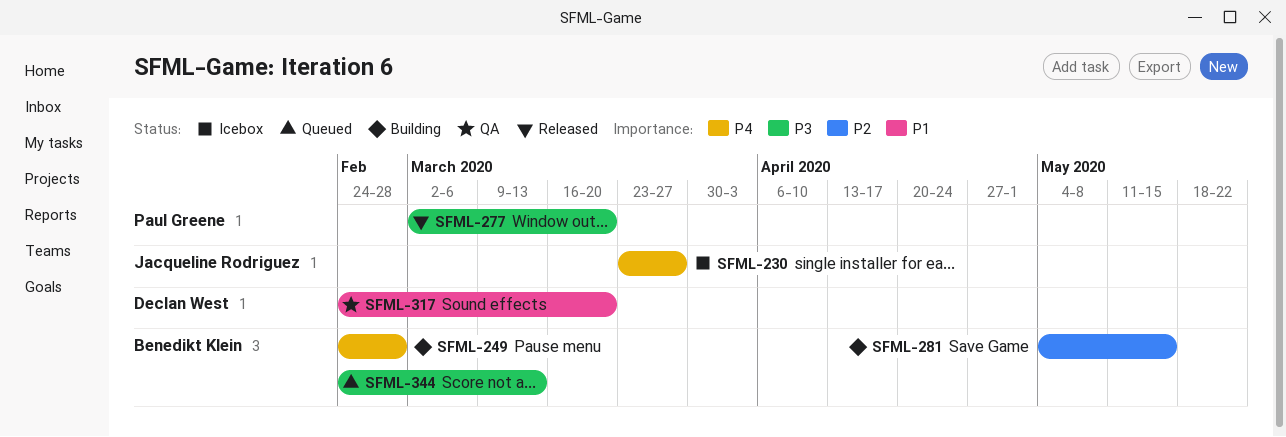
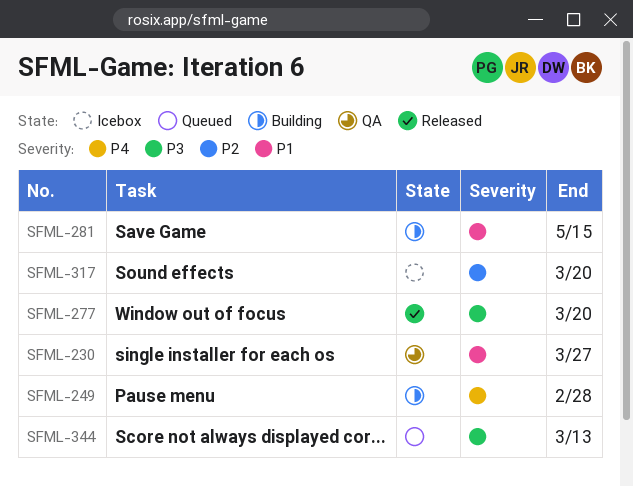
SFML-230, status: Icebox -> QA
SFML-230, priority: P4 -> P1
SFML-281, priority: P2 -> P1
SFML-317, status: QA -> Icebox
SFML-317, priority: P1 -> P2

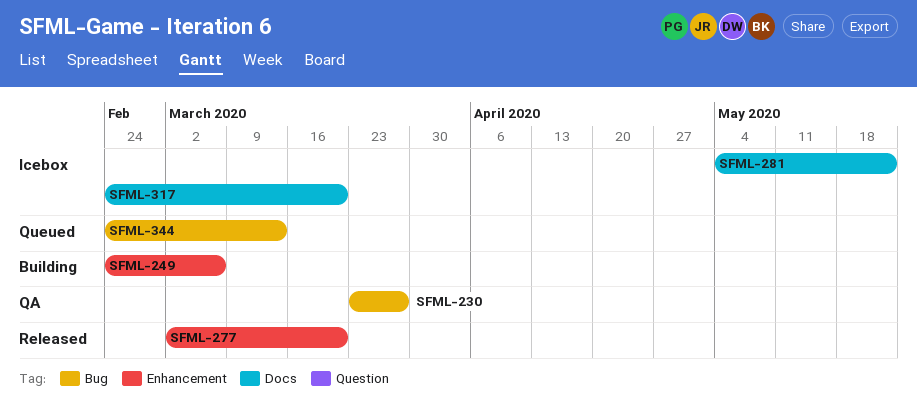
SFML-249, due: Feb 28 -> Mar 6
SFML-281, status: Building -> Icebox
SFML-281, due: May 15 -> May 22

